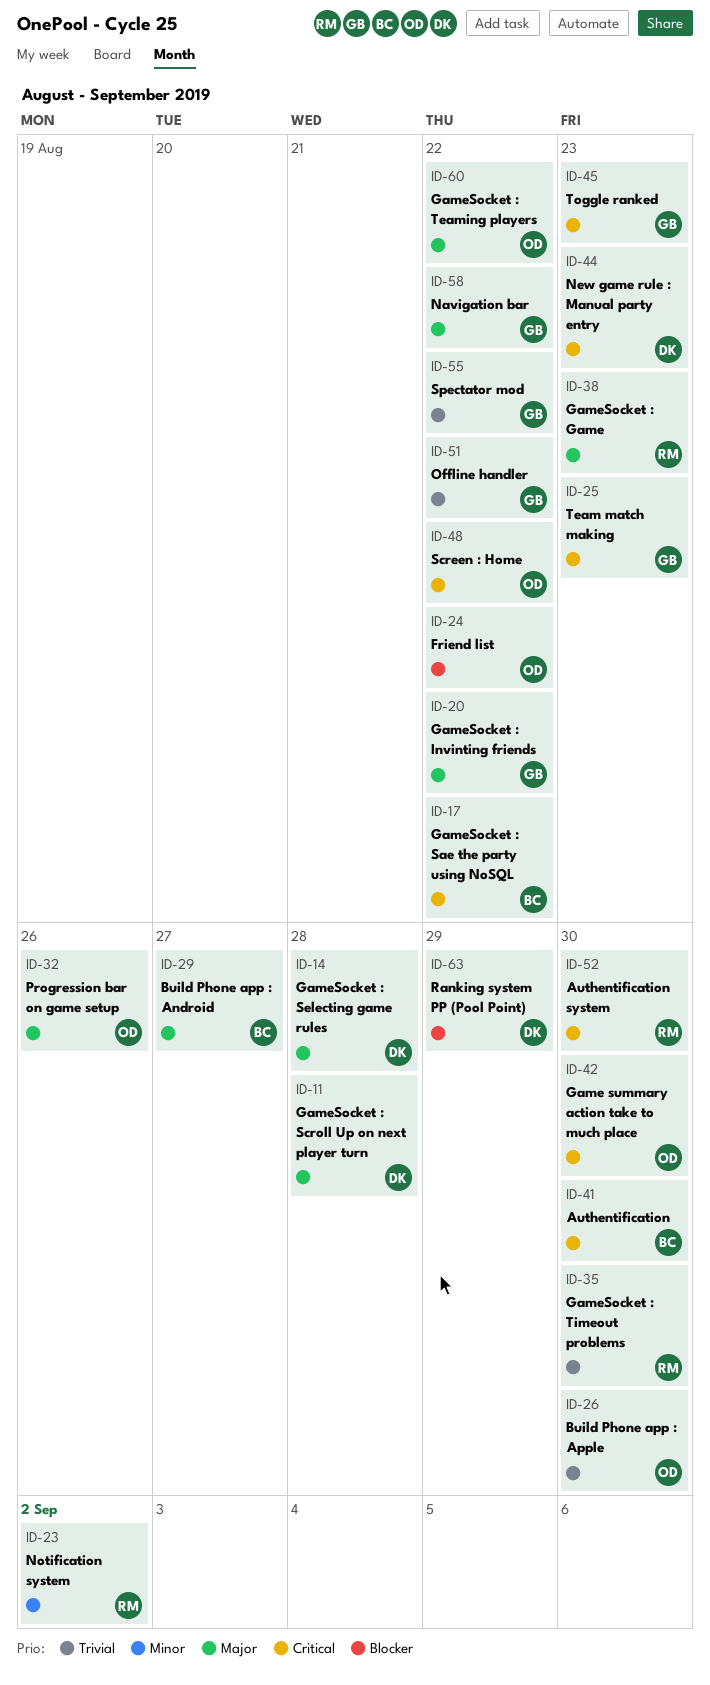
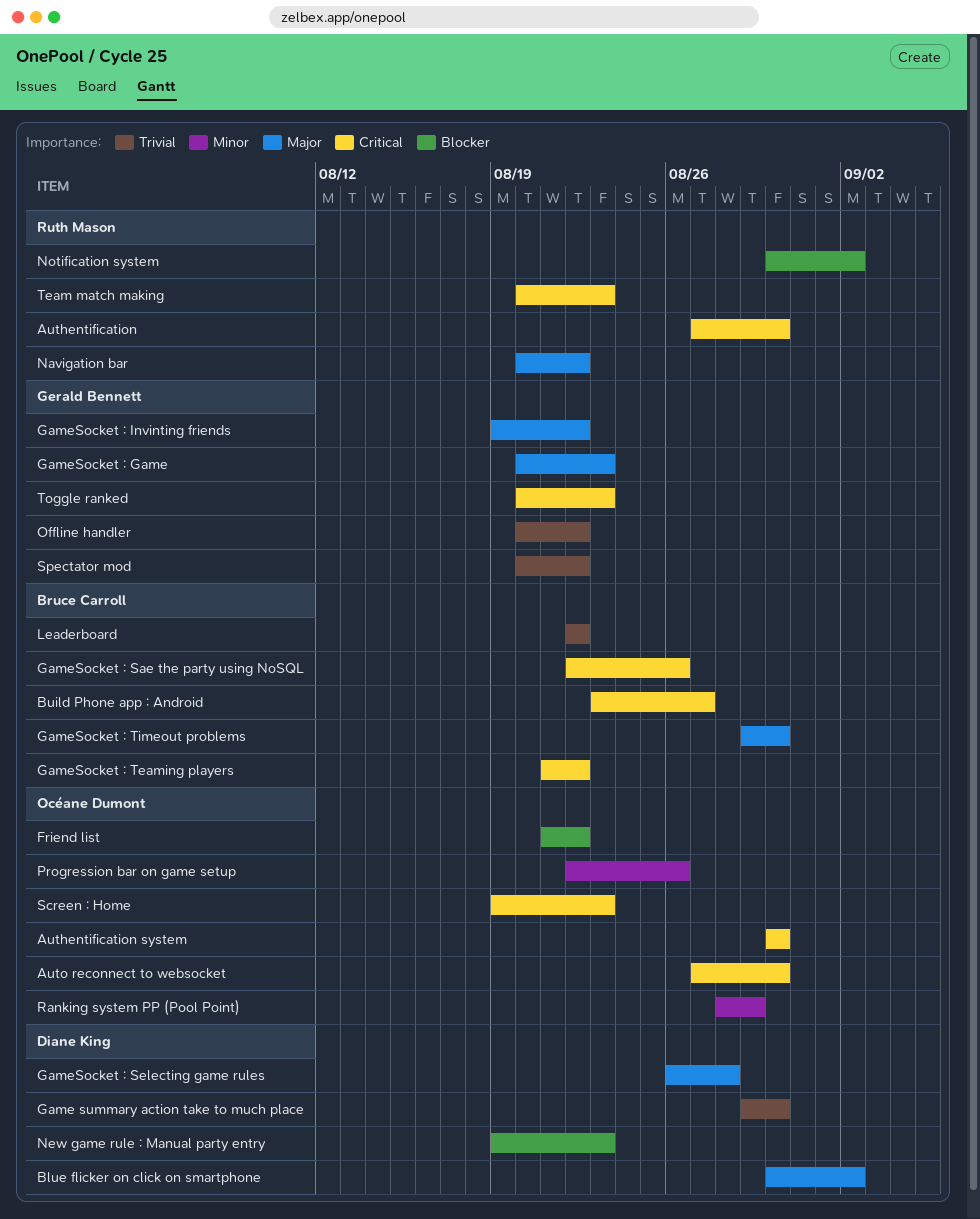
Authentification, owner: Bruce Carroll -> Ruth Mason
Authentification system, owner: Ruth Mason -> Océane Dumont
Auto reconnect to websocket: none -> present
Blue flicker on click on smartphone: none -> present
Build Phone app : Android, priority: Major -> Critical
Build Phone app : Apple: present -> none
Game summary action take to much place, owner: Océane Dumont -> Diane King
Game summary action take to much place, priority: Critical -> Trivial
GameSocket : Game, owner: Ruth Mason -> Gerald Bennett
GameSocket : Sae the party using NoSQL, due: Aug 22 -> Aug 26
GameSocket : Scroll Up on next player turn: present -> none
GameSocket : Teaming players, owner: Océane Dumont -> Bruce Carroll
GameSocket : Teaming players, priority: Major -> Critical
GameSocket : Timeout problems, owner: Ruth Mason -> Bruce Carroll
GameSocket : Timeout problems, priority: Trivial -> Major
Leaderboard: none -> present
Navigation bar, owner: Gerald Bennett -> Ruth Mason
New game rule : Manual party entry, priority: Critical -> Blocker
Notification system, priority: Minor -> Blocker
Progression bar on game setup, priority: Major -> Minor
Ranking system PP (Pool Point), owner: Diane King -> Océane Dumont
Ranking system PP (Pool Point), priority: Blocker -> Minor
Screen : Home, due: Aug 22 -> Aug 23
Team match making, owner: Gerald Bennett -> Ruth Mason

